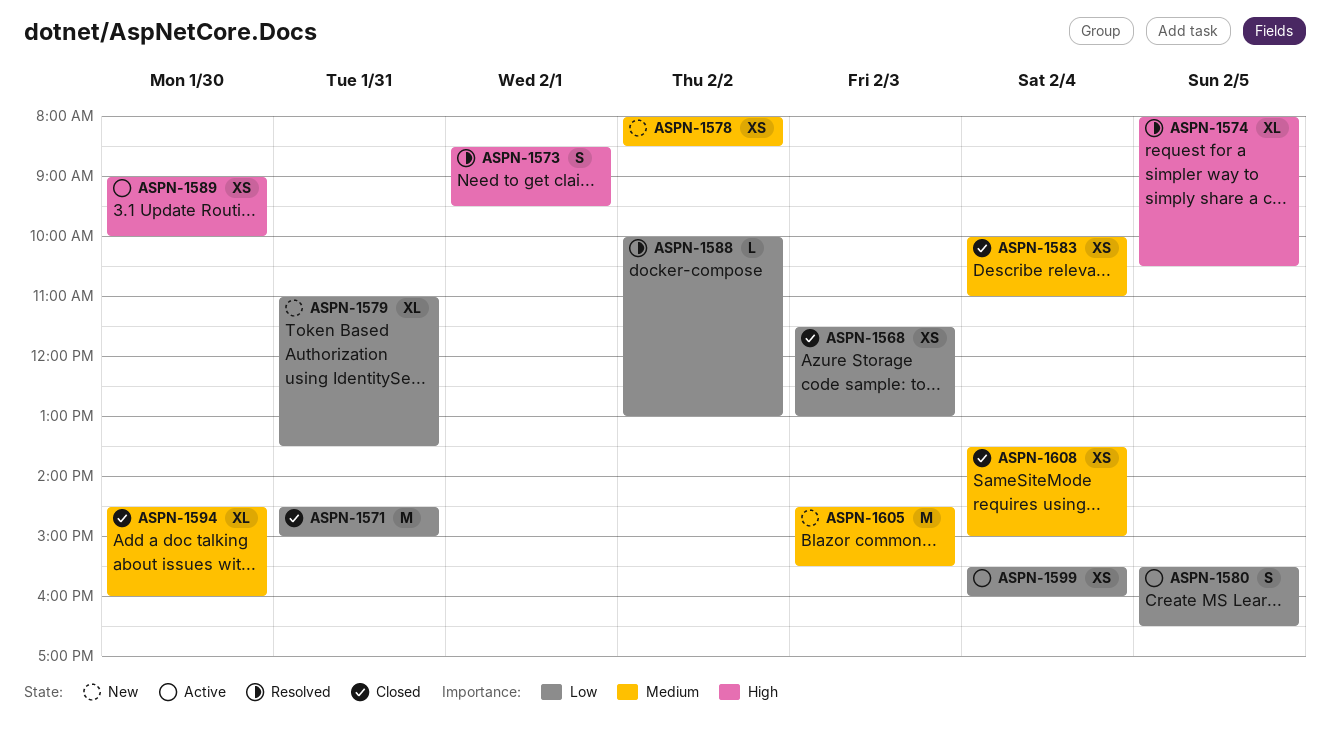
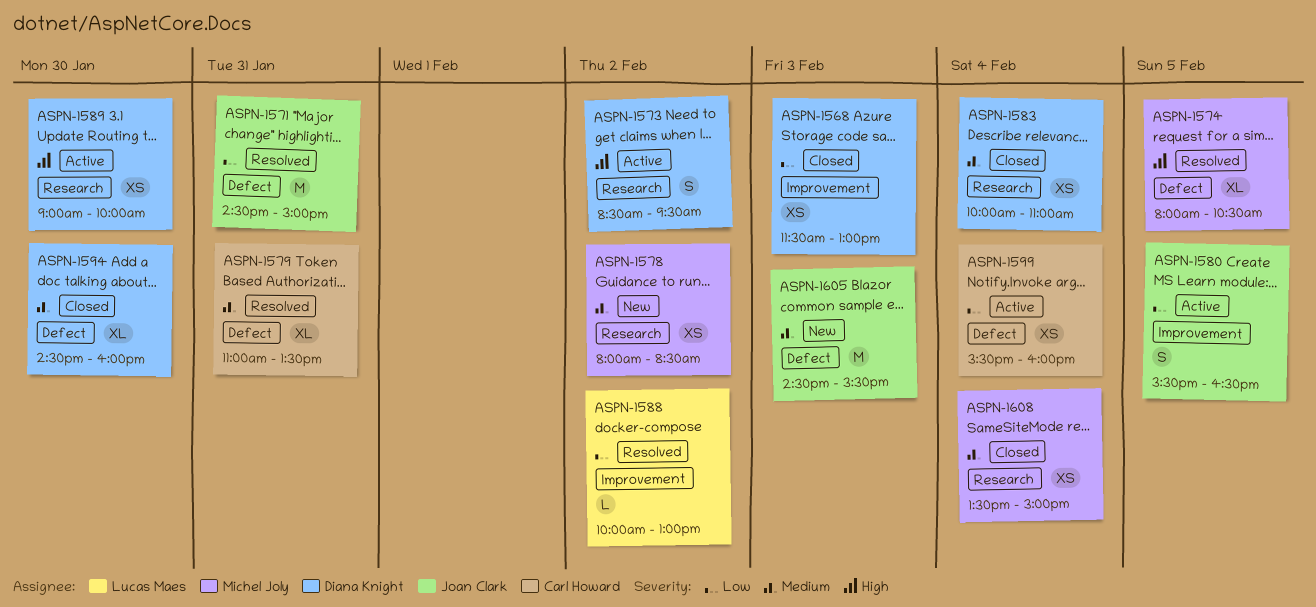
ASPN-1571, status: Closed -> Resolved
ASPN-1573, status: Resolved -> Active
ASPN-1573, day: Feb 1 -> Feb 2
ASPN-1579, status: New -> Resolved
ASPN-1579, priority: Low -> Medium

